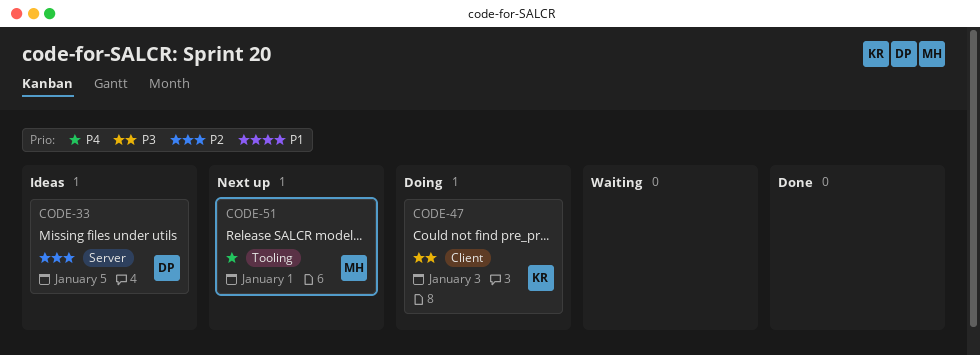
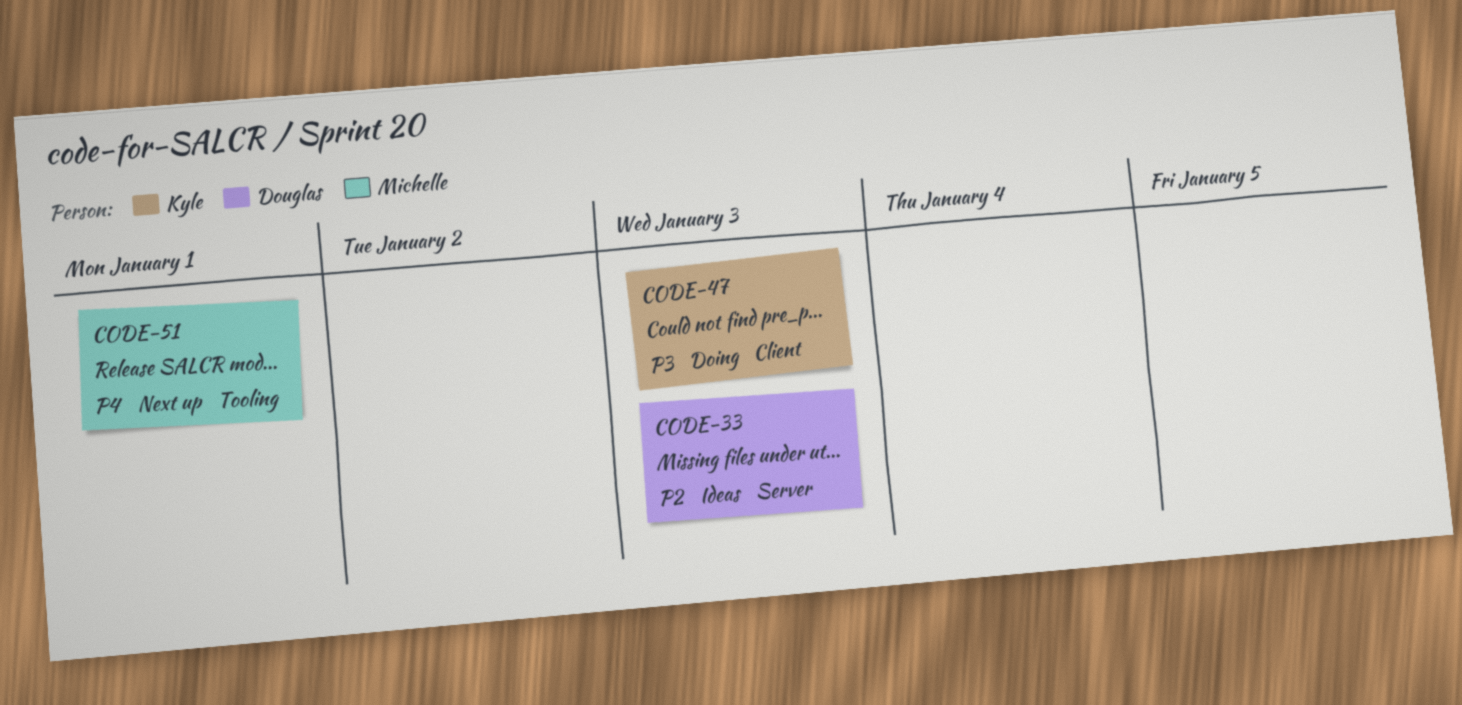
CODE-33, due: Jan 5 -> Jan 3

